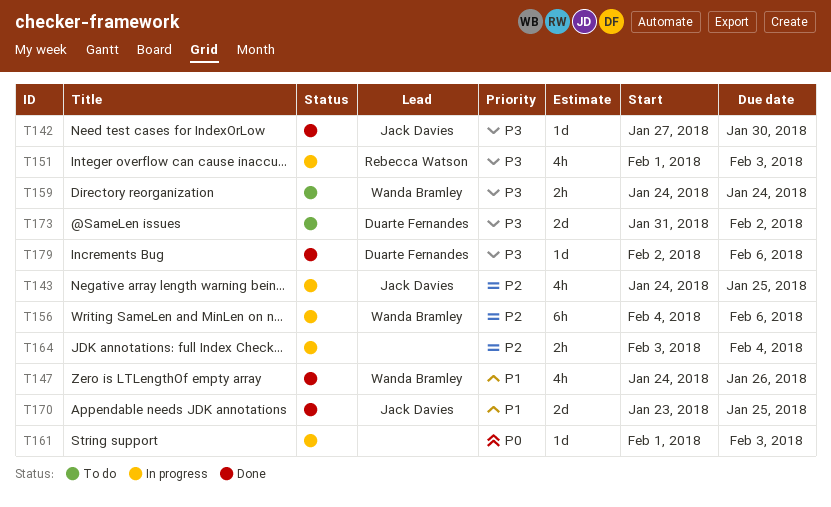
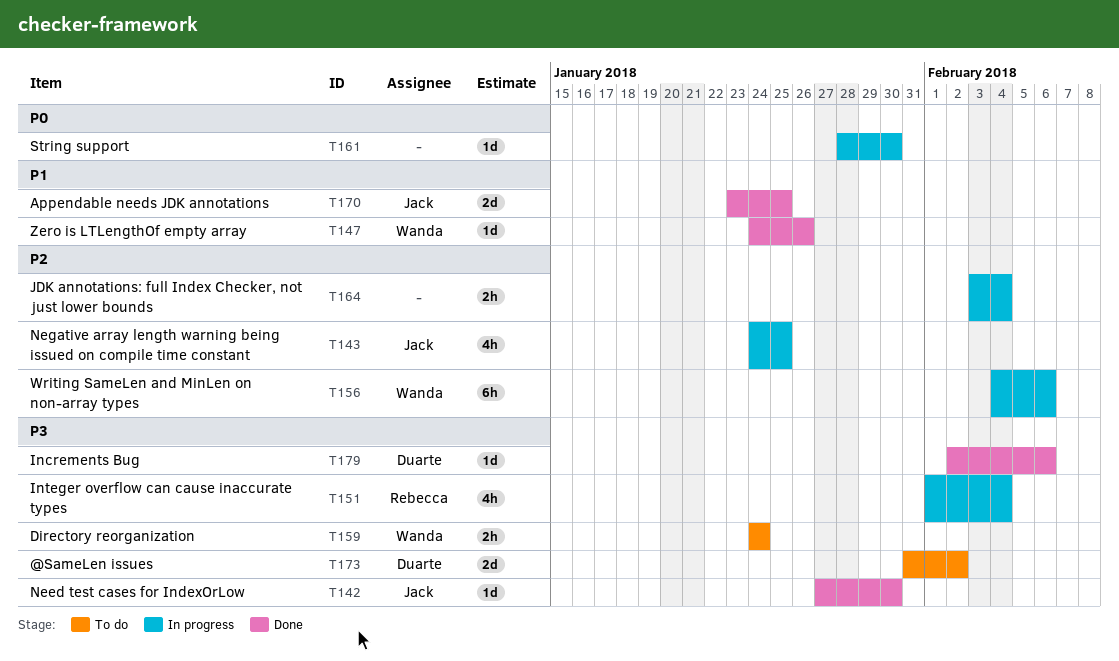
T147, estimate: 4h -> 1d
T151, due: Feb 3 -> Feb 4
T161, start: Feb 1 -> Jan 28
T161, due: Feb 3 -> Jan 30

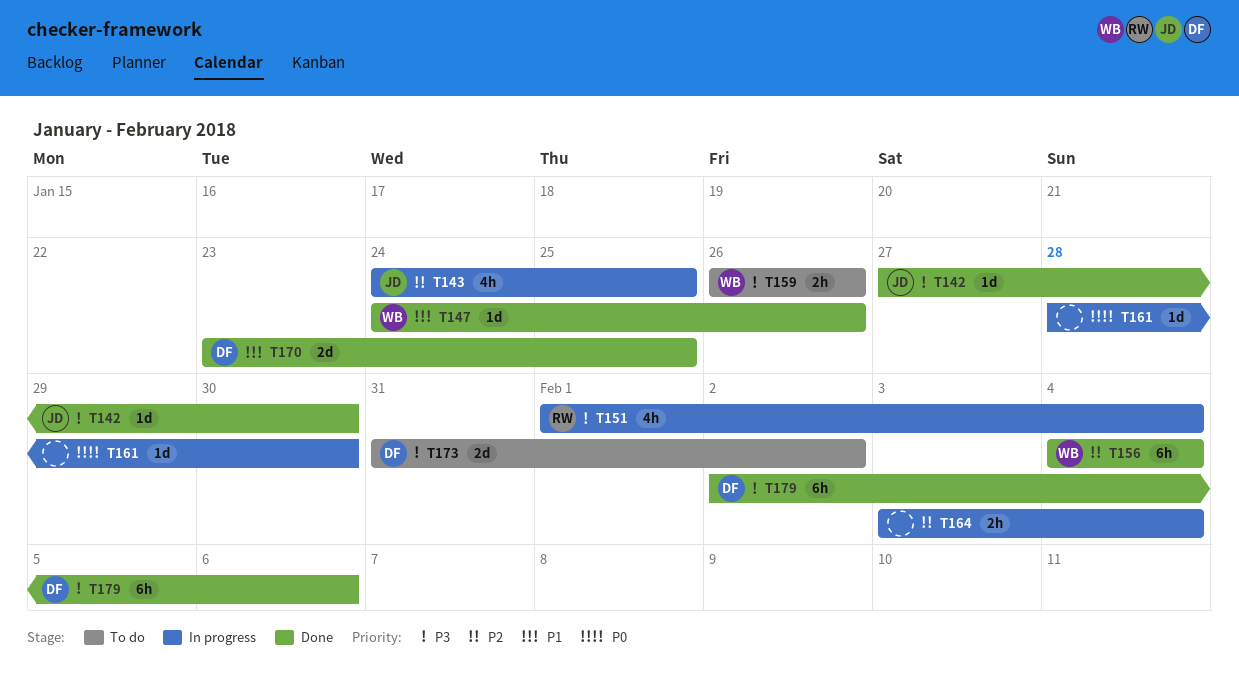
T156, status: In progress -> Done
T156, due: Feb 6 -> Feb 4
T159, start: Jan 24 -> Jan 26
T159, due: Jan 24 -> Jan 26
T170, owner: Jack -> Duarte
T179, estimate: 1d -> 6h

